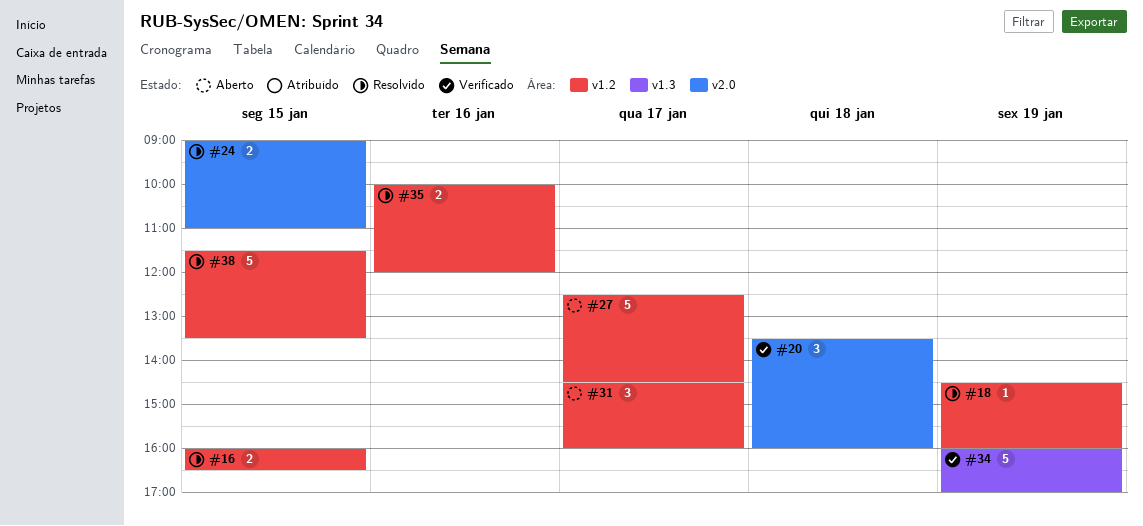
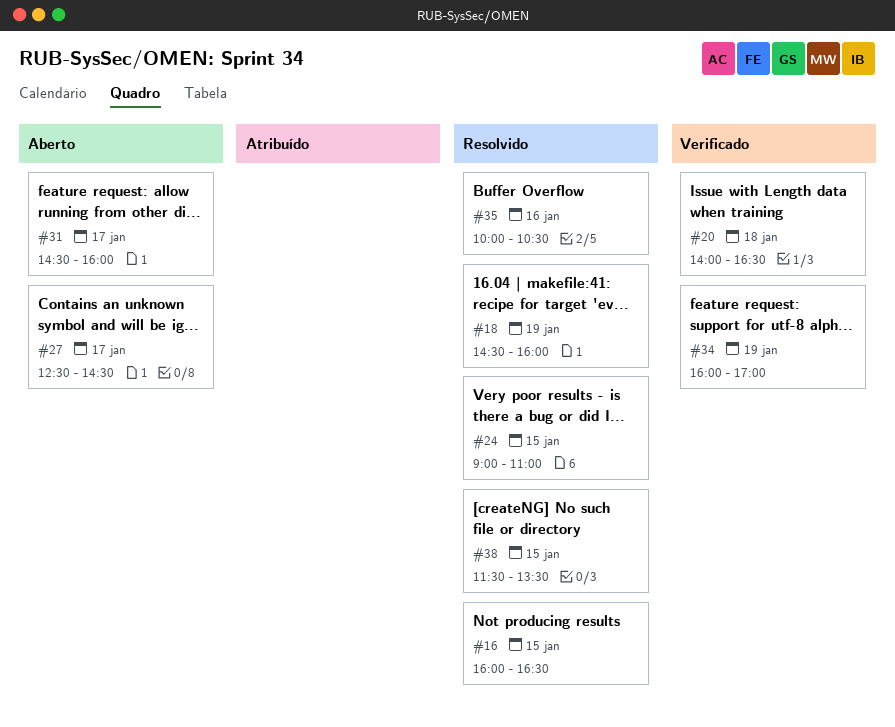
#20, begins: 13:30 -> 14:00
#20, ends: 16:00 -> 16:30
#35, ends: 12:00 -> 10:30

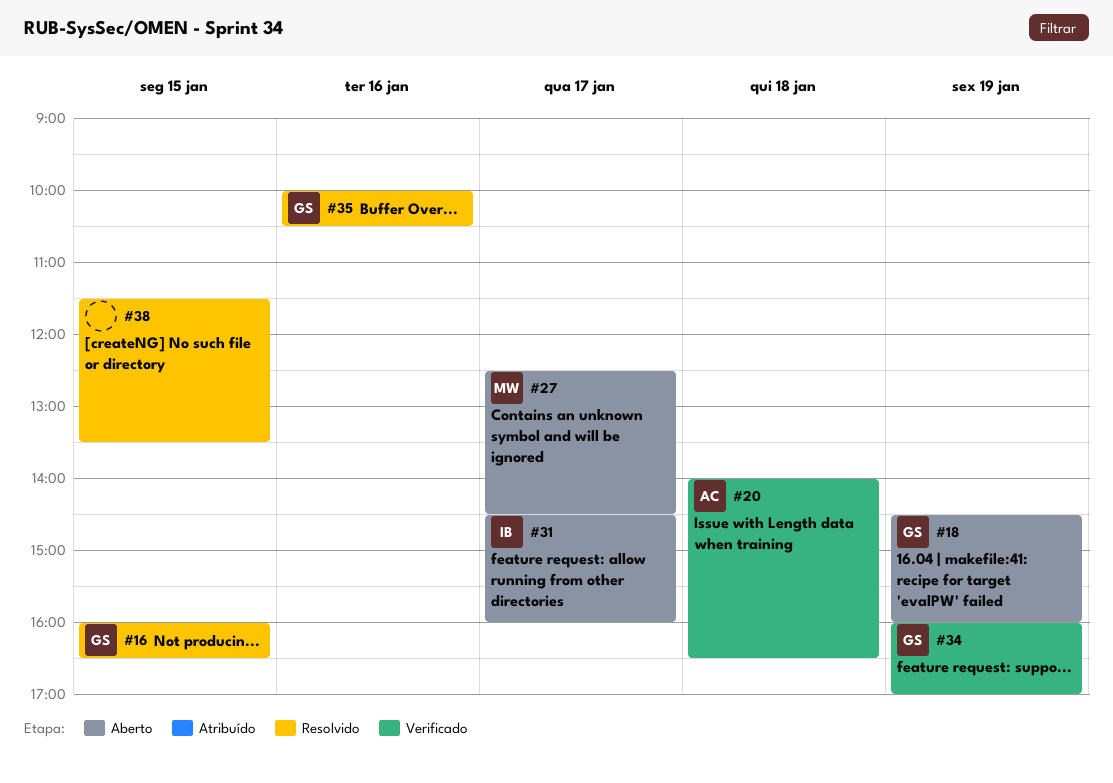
#18, status: Resolvido -> Aberto
#24: present -> none

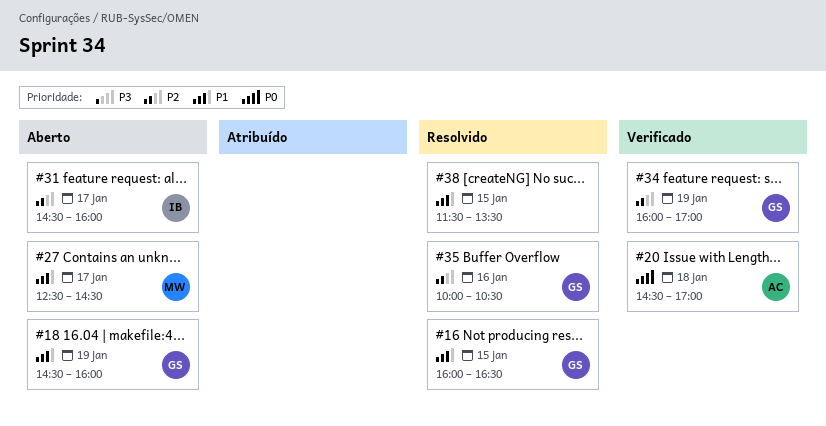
#20, begins: 14:00 -> 14:30
#20, ends: 16:30 -> 17:00

